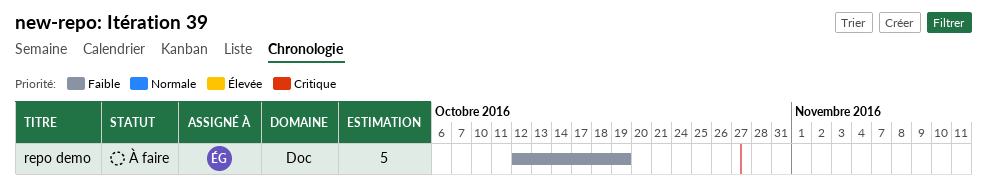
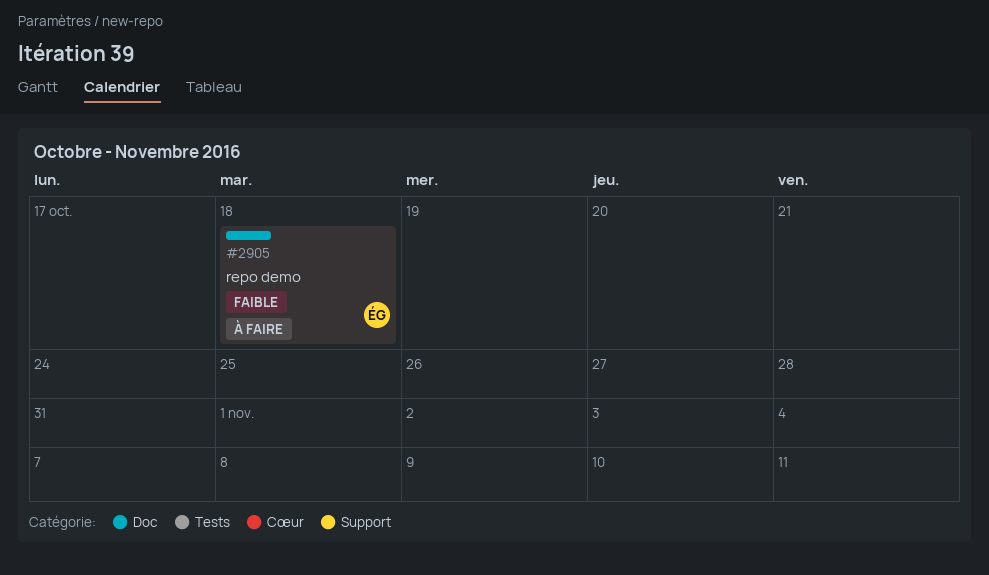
repo demo, due: Oct 19 -> Oct 18

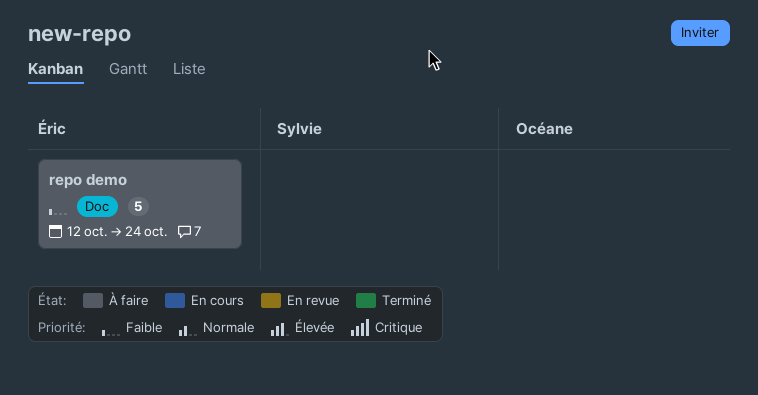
repo demo, due: Oct 18 -> Oct 24

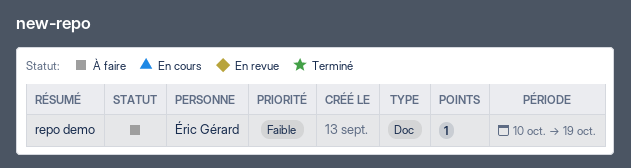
repo demo, estimate: 5 -> 1
repo demo, start: Oct 12 -> Oct 10
repo demo, due: Oct 24 -> Oct 19

